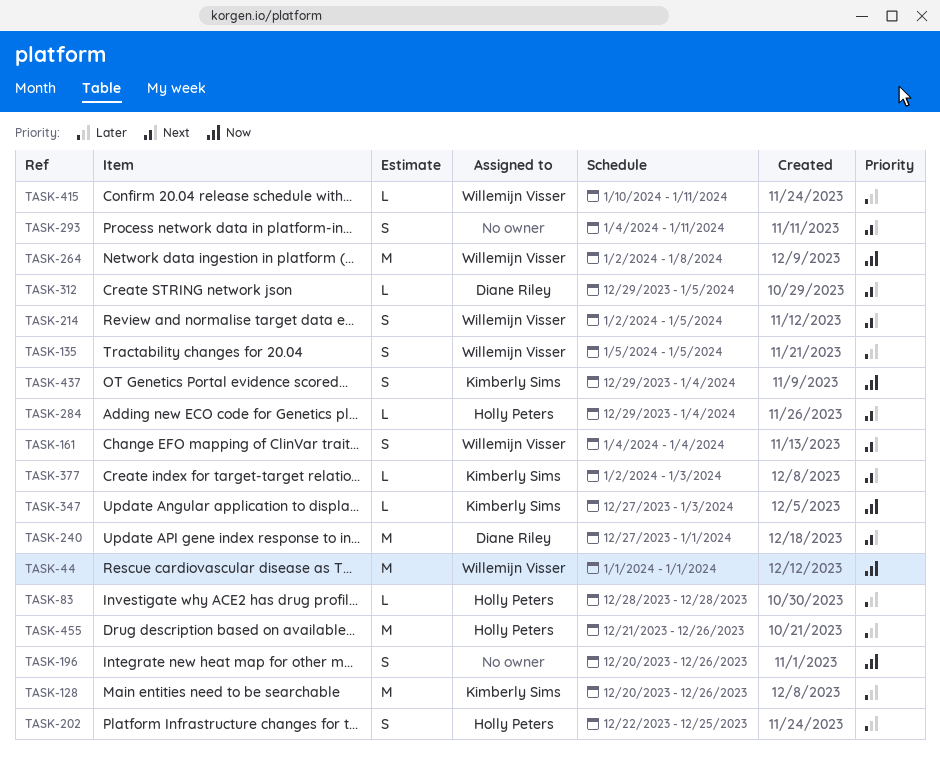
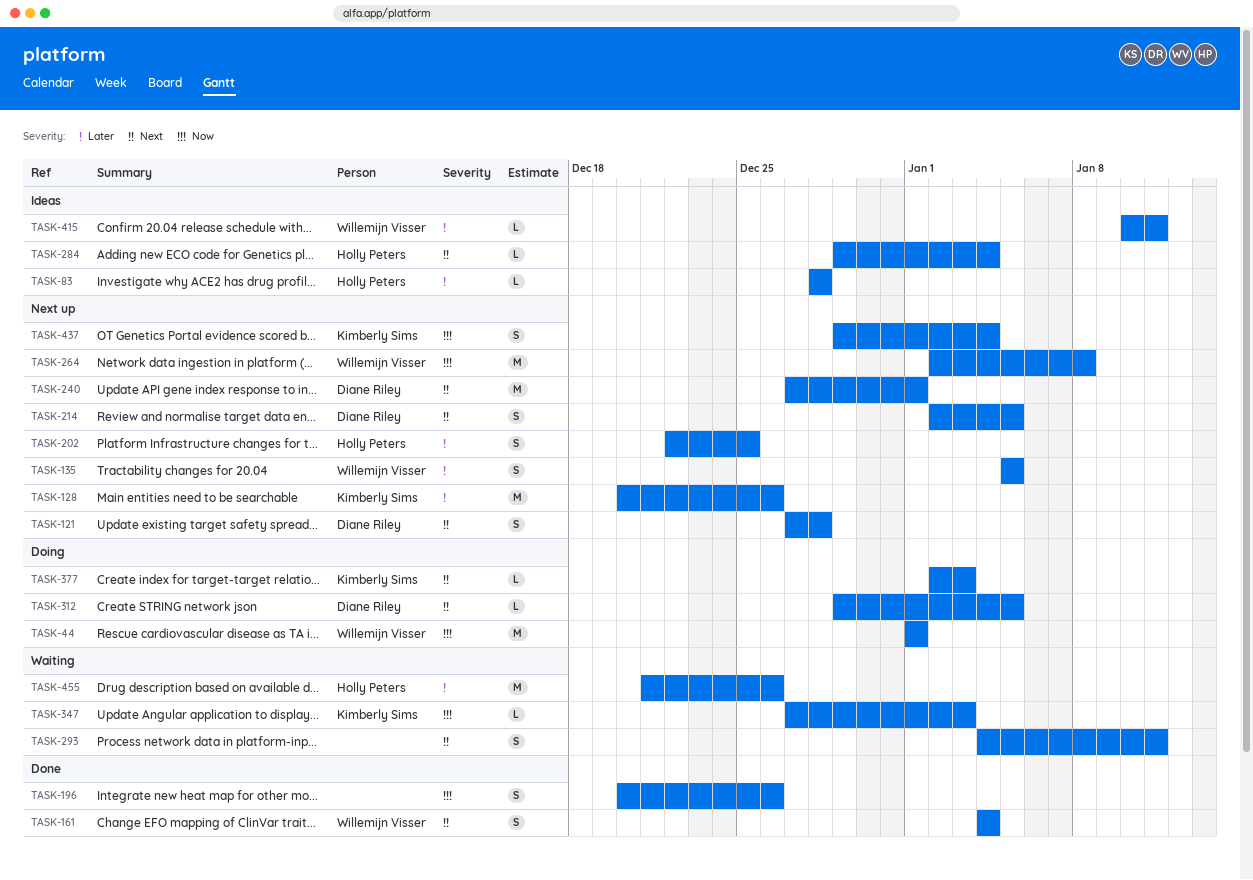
TASK-121: none -> present
TASK-214, owner: Willemijn Visser -> Diane Riley

